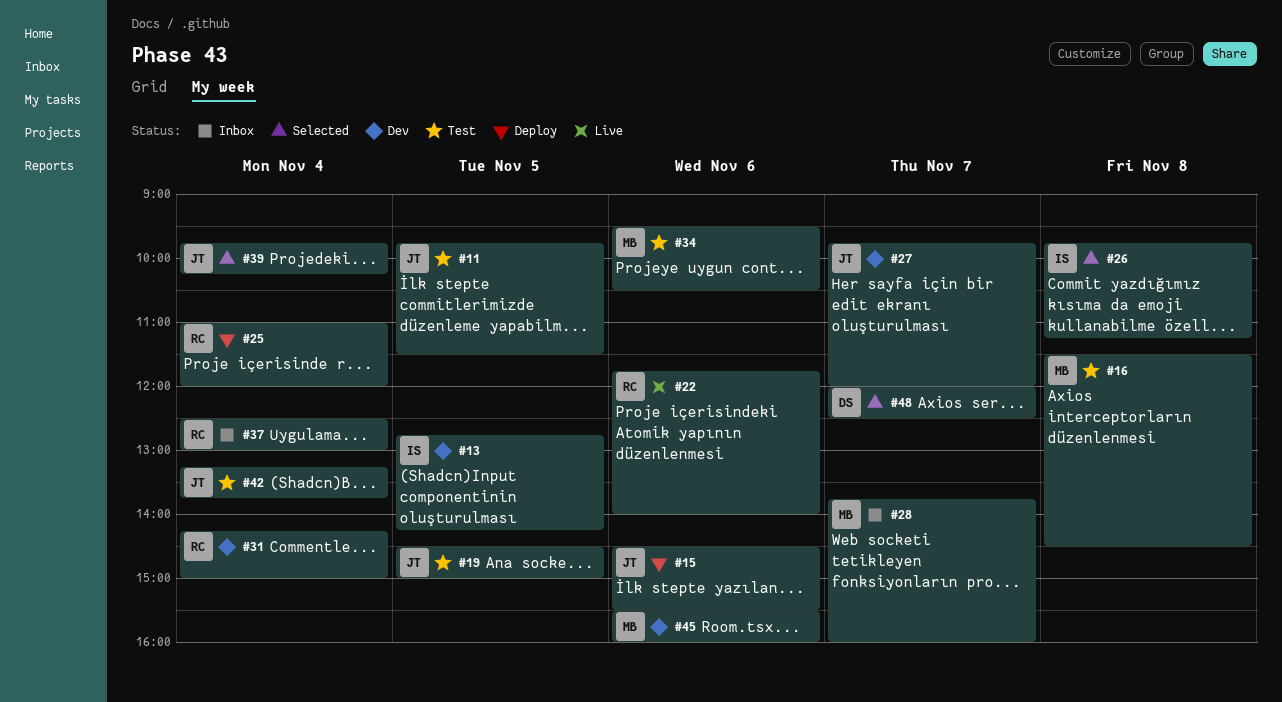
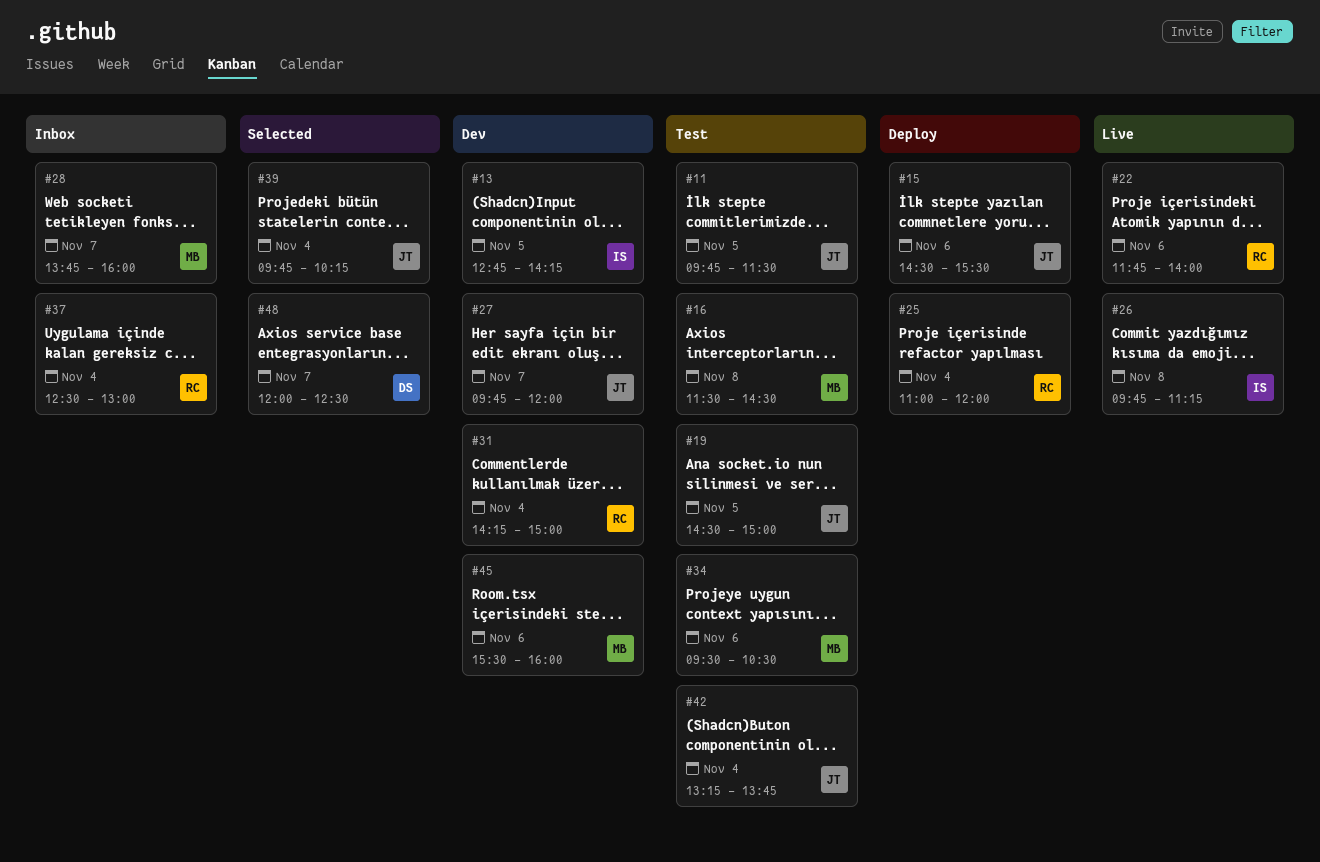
#26, status: Selected -> Live

